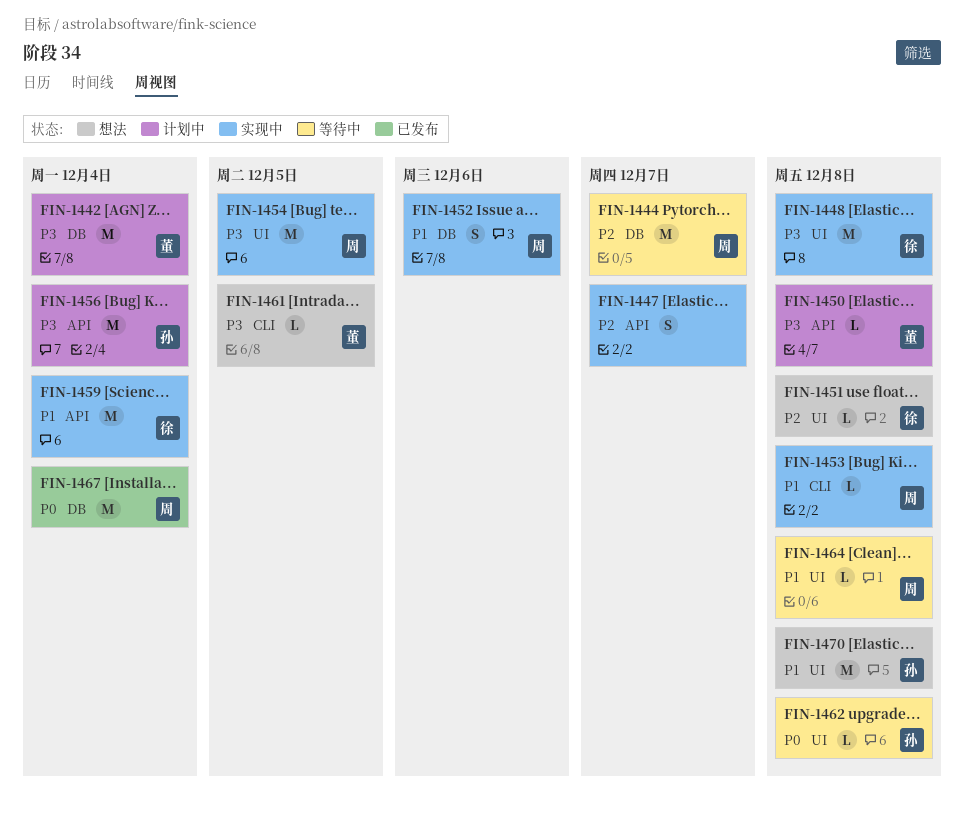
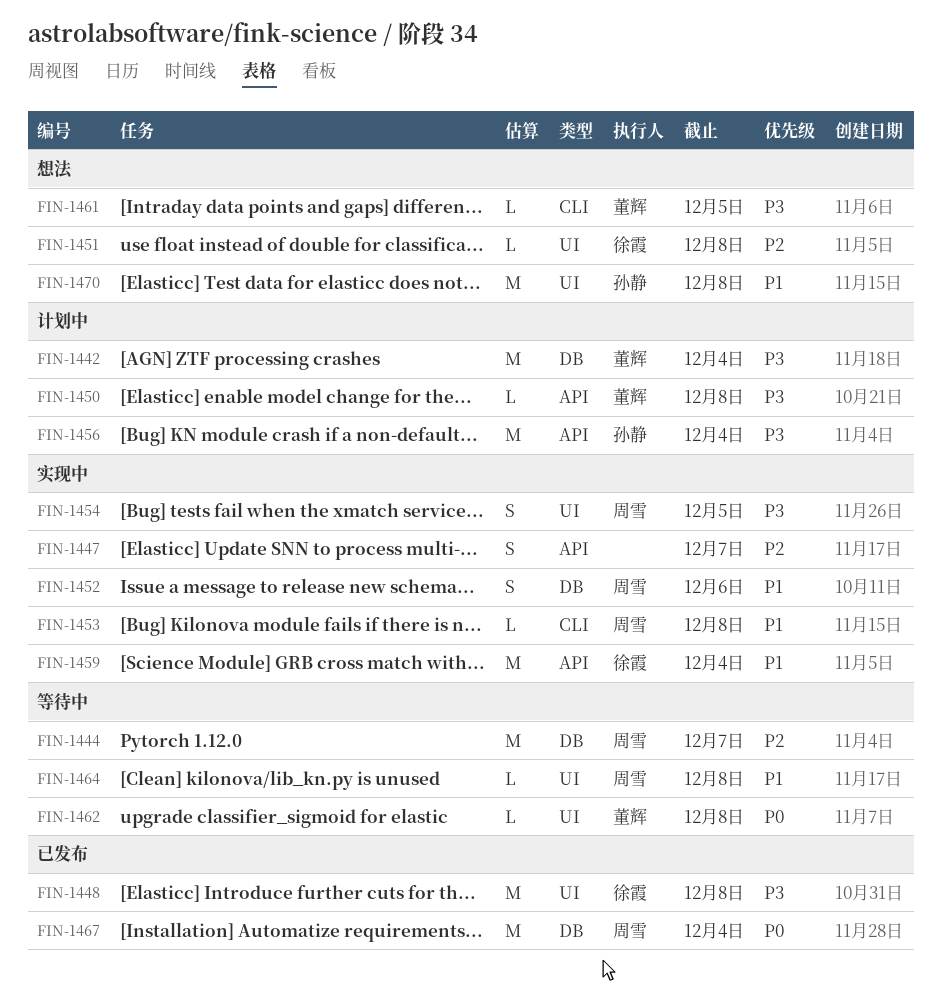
FIN-1448, status: 实现中 -> 已发布
FIN-1454, estimate: M -> S
FIN-1462, owner: 孙静 -> 董辉

